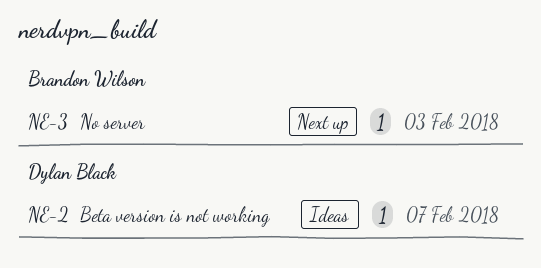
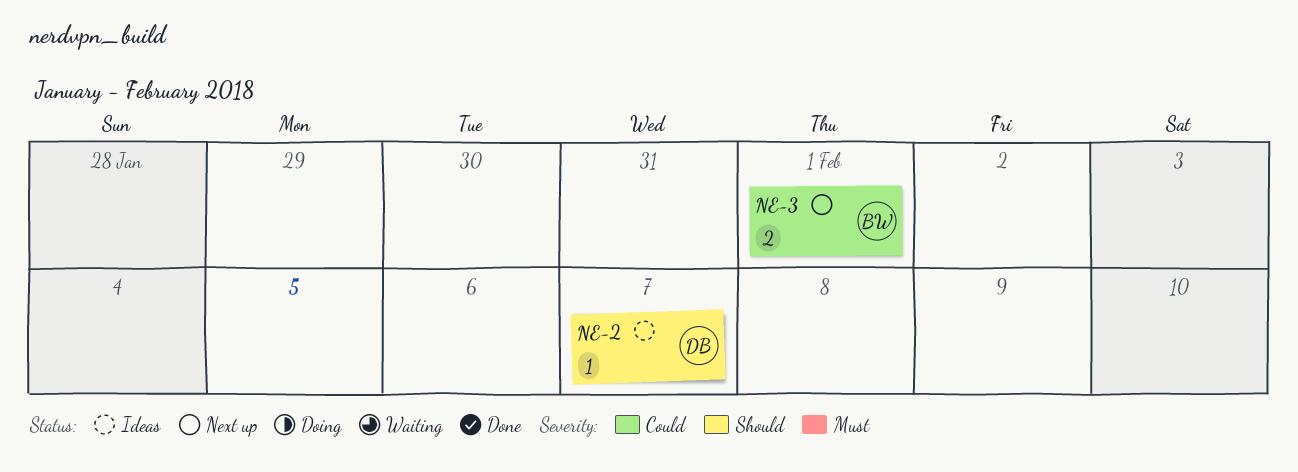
NE-3, estimate: 1 -> 2
NE-3, due: Feb 3 -> Feb 1

